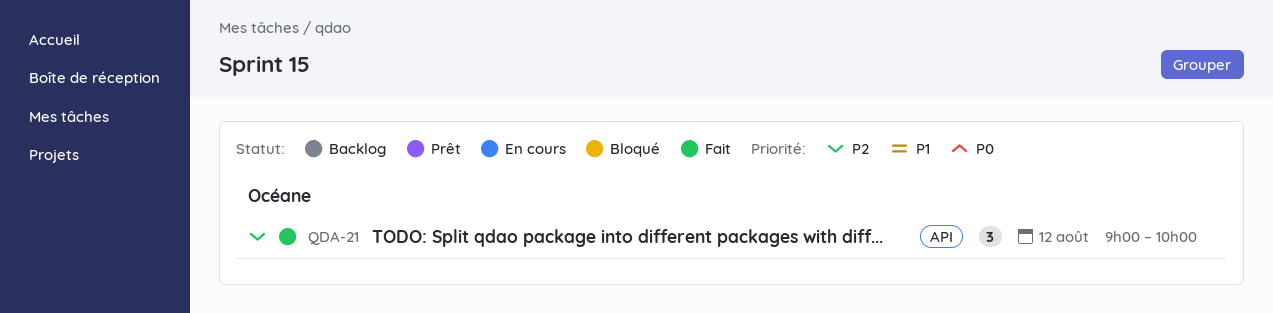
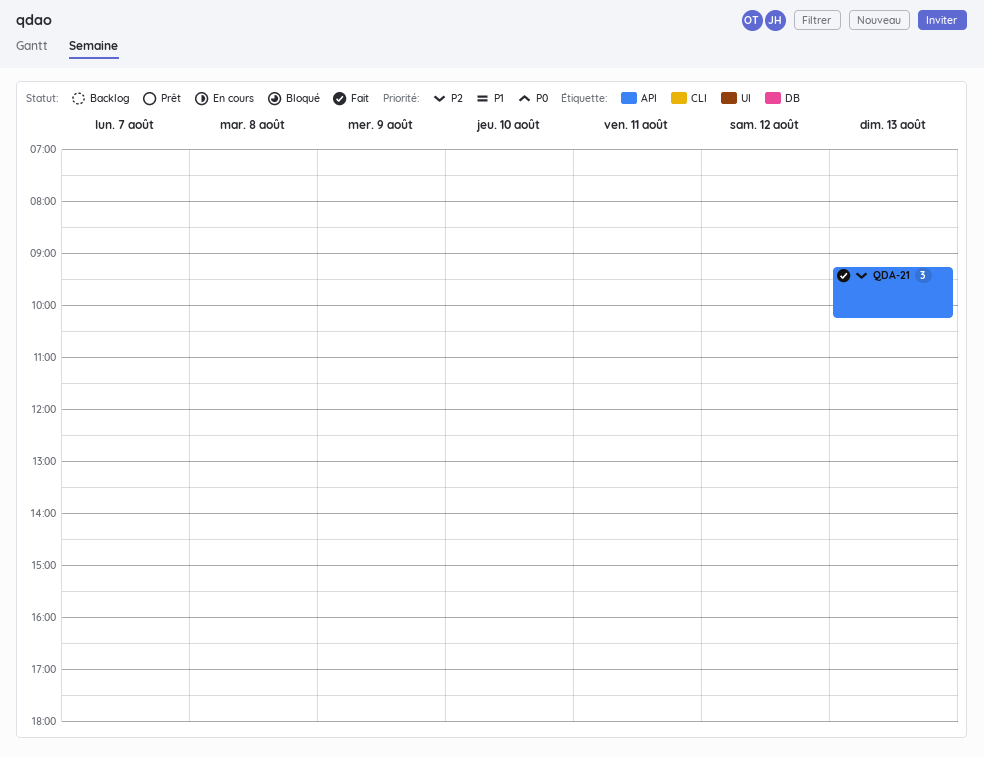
QDA-21, day: Aug 12 -> Aug 13
QDA-21, begins: 09:00 -> 09:15
QDA-21, ends: 10:00 -> 10:15

